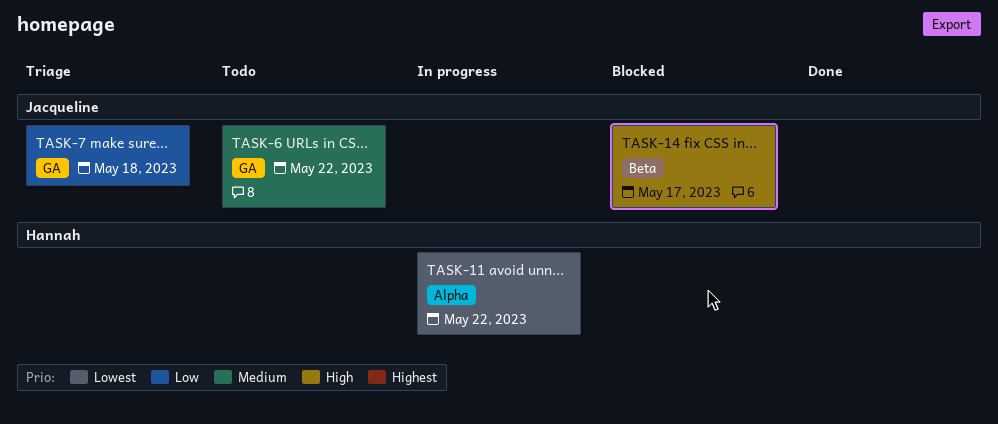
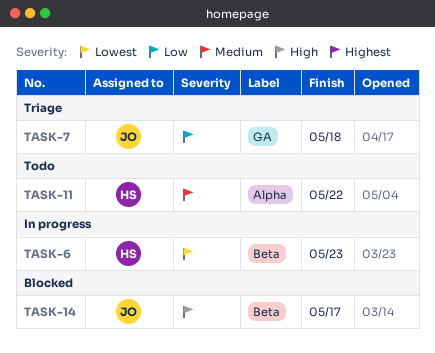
TASK-6, status: Todo -> In progress
TASK-6, owner: Jacqueline -> Hannah
TASK-6, priority: Medium -> Lowest
TASK-6, label: GA -> Beta
TASK-6, due: May 22 -> May 23
TASK-11, status: In progress -> Todo
TASK-11, priority: Lowest -> Medium

